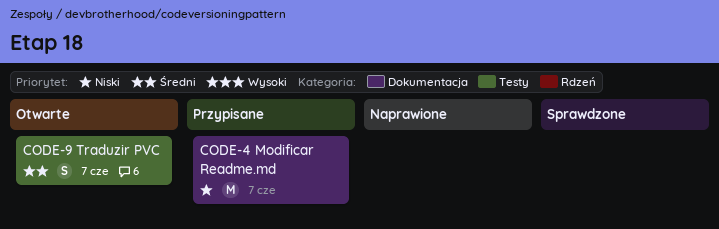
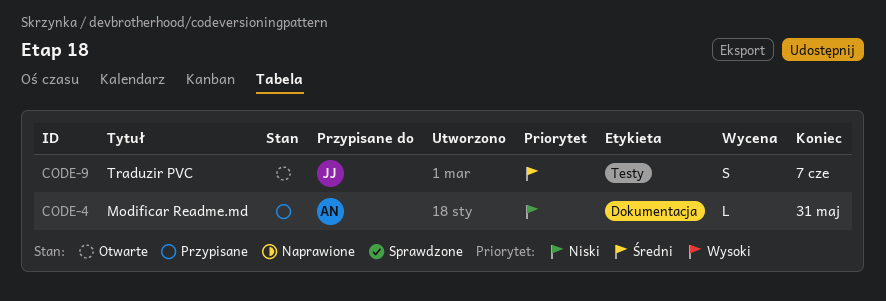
CODE-4, estimate: M -> L
CODE-4, due: Jun 7 -> May 31

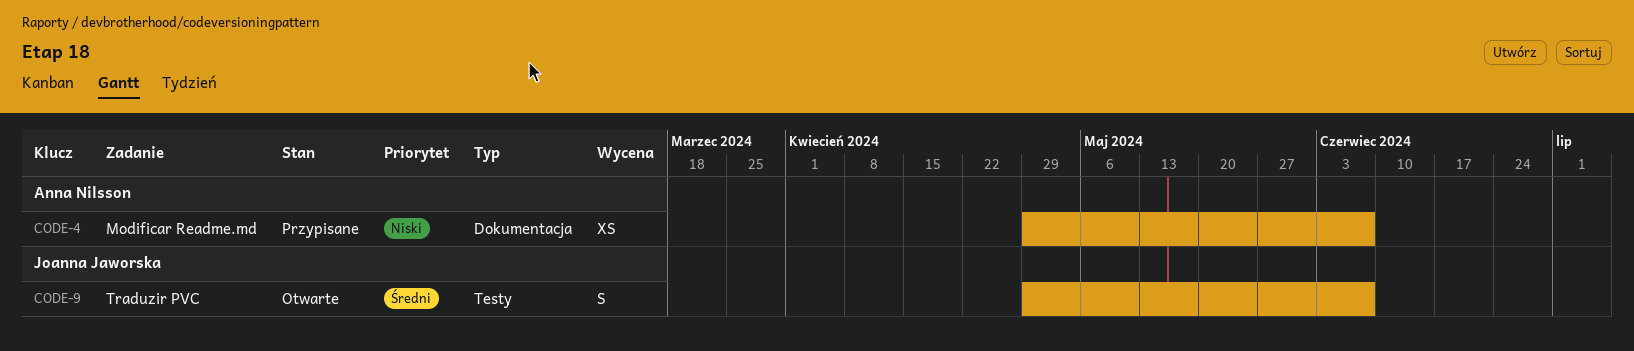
CODE-4, estimate: L -> XS
CODE-4, due: May 31 -> Jun 7

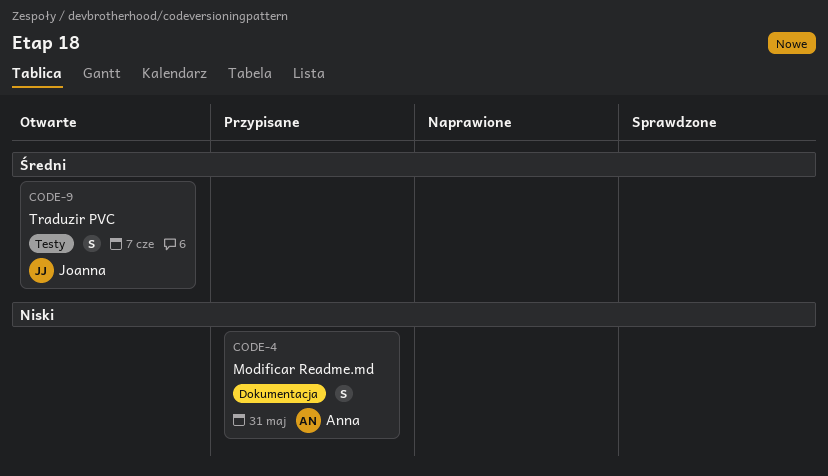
CODE-4, estimate: XS -> S
CODE-4, due: Jun 7 -> May 31

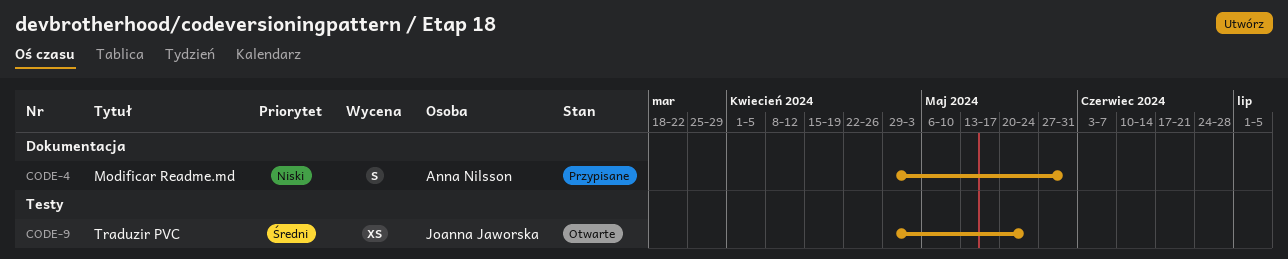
CODE-9, estimate: S -> XS
CODE-9, due: Jun 7 -> May 24

